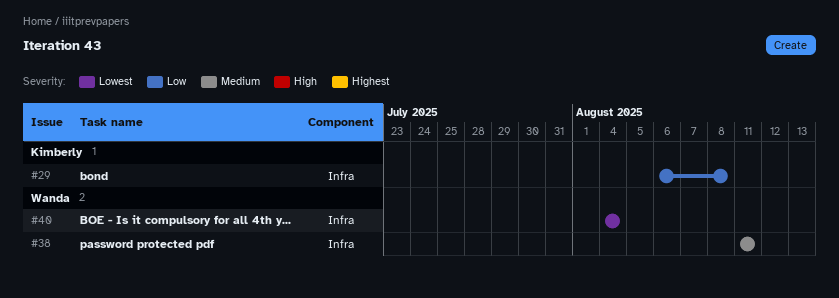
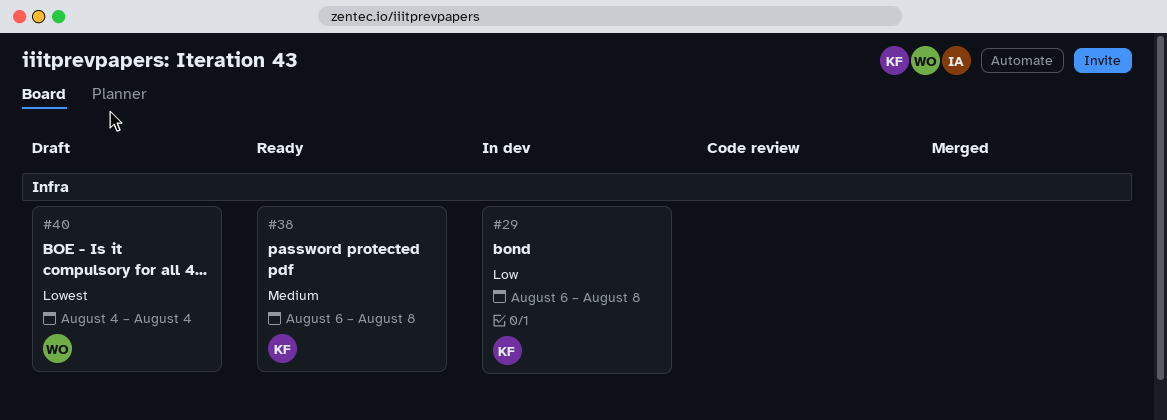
#38, owner: Wanda -> Kimberly
#38, start: Aug 11 -> Aug 6
#38, due: Aug 11 -> Aug 8

